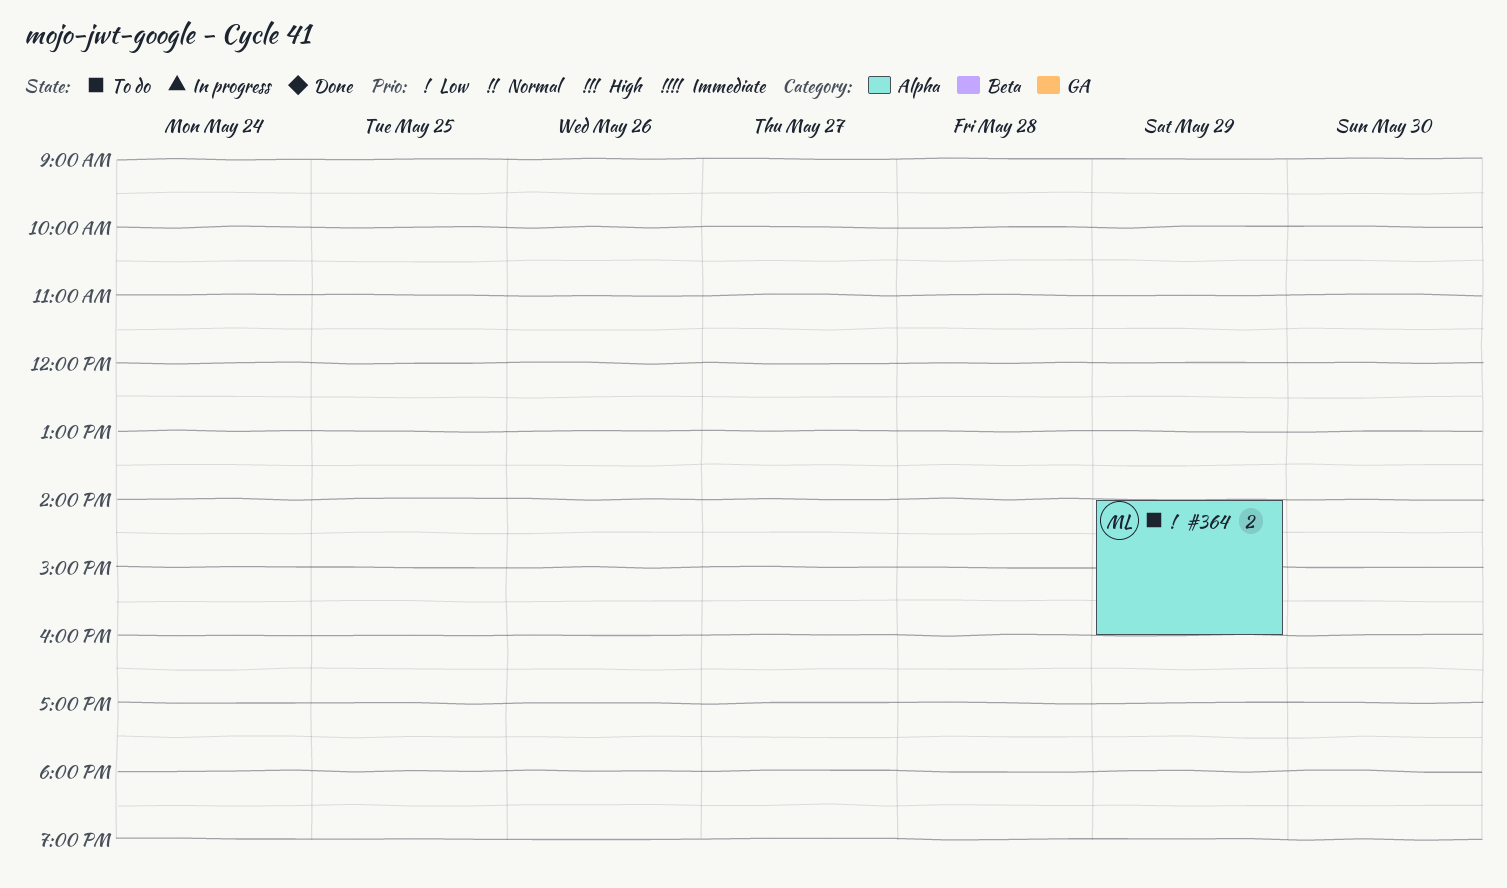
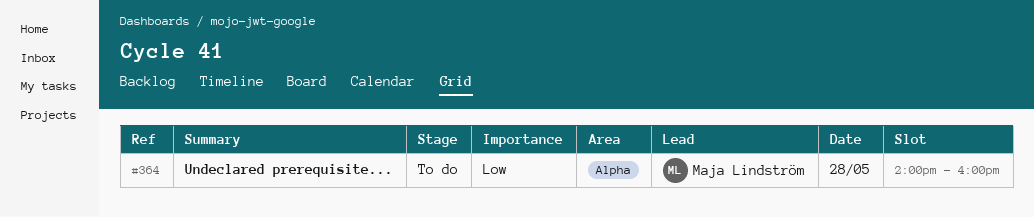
#364, day: May 29 -> May 28

